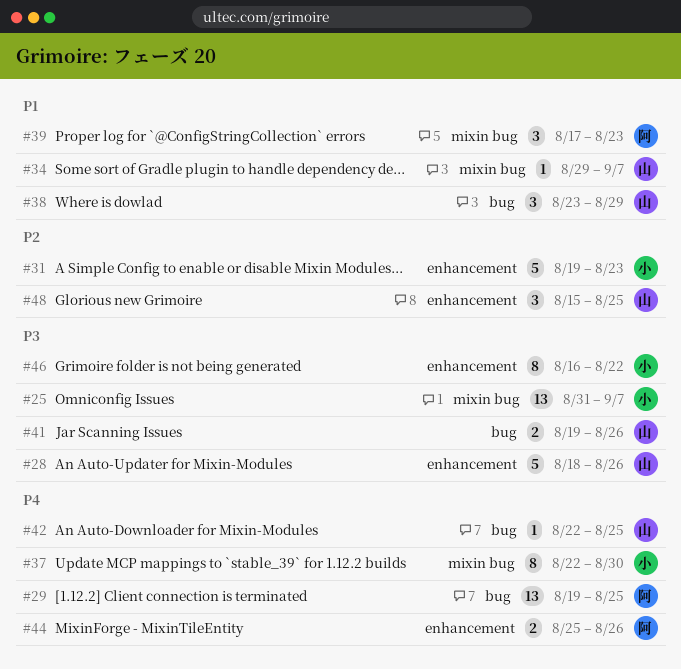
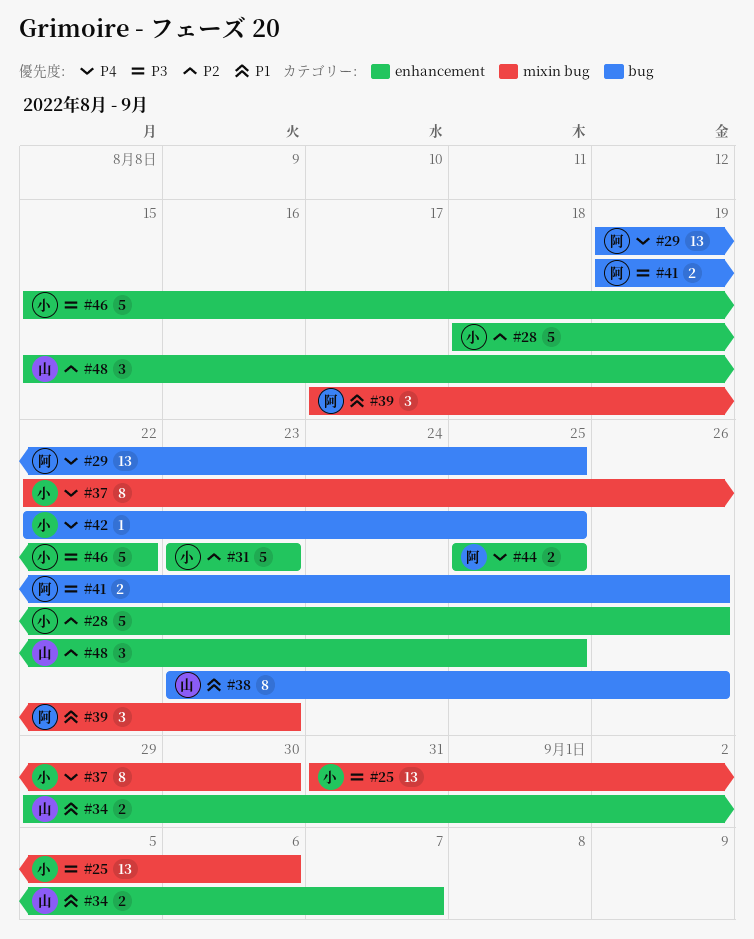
#25, due: Sep 7 -> Sep 6
#28, owner: 山 -> 小
#28, priority: P3 -> P2
#31, start: Aug 19 -> Aug 23
#34, label: mixin bug -> enhancement
#34, estimate: 1 -> 2
#38, estimate: 3 -> 8
#38, due: Aug 29 -> Aug 26
#41, owner: 山 -> 阿
#42, owner: 山 -> 小
#44, due: Aug 26 -> Aug 25
#46, estimate: 8 -> 5
#46, start: Aug 16 -> Aug 15

